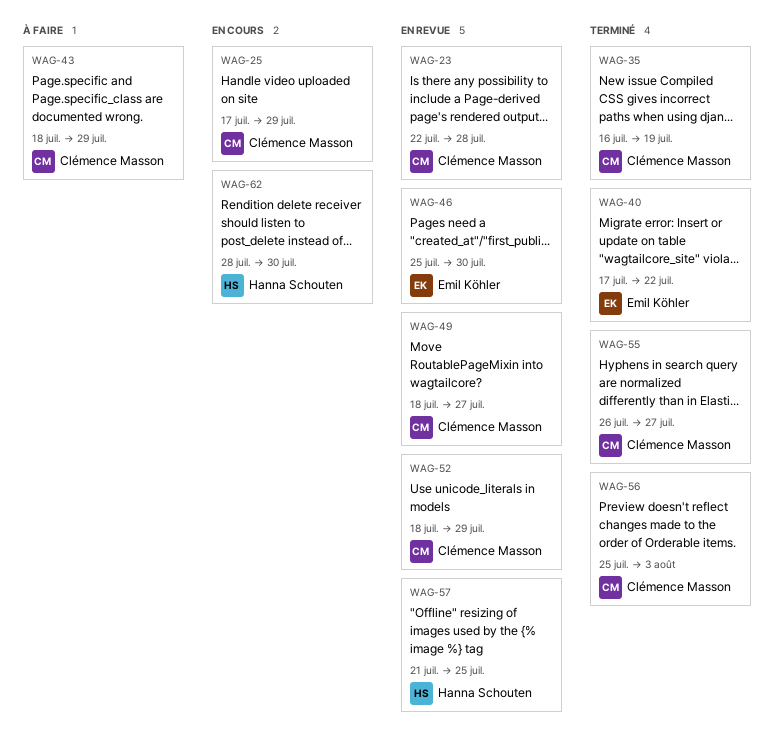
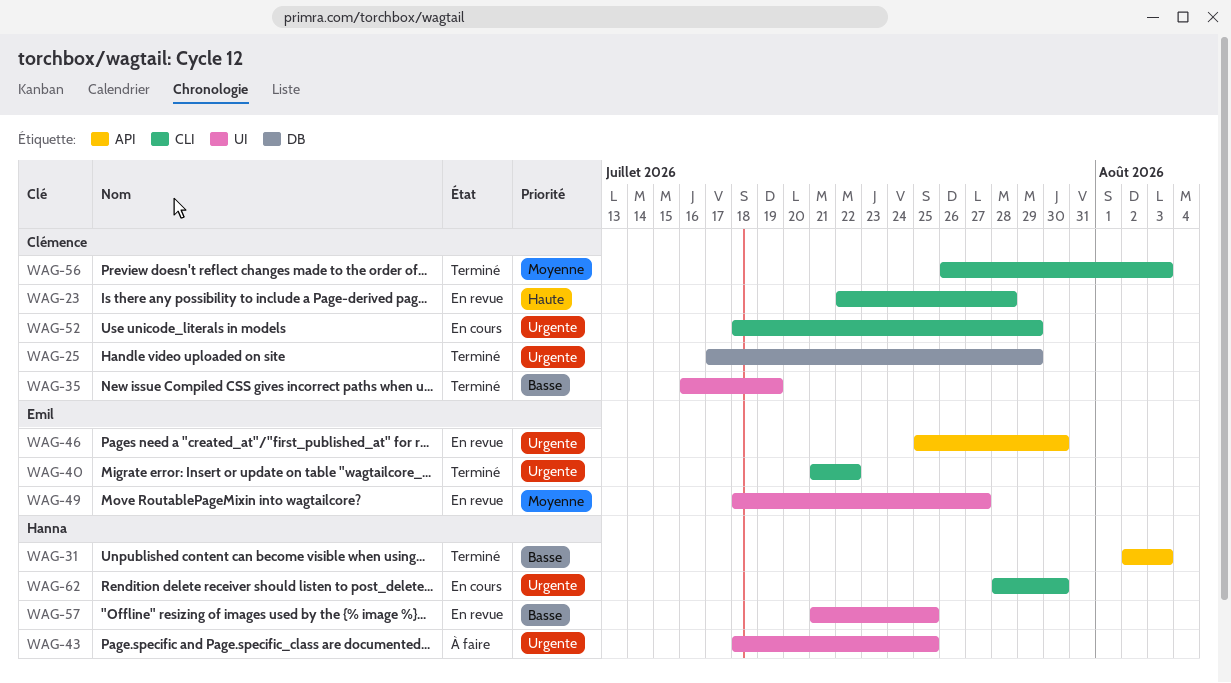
WAG-25, status: En cours -> Terminé
WAG-31: none -> present
WAG-40, start: Jul 17 -> Jul 21
WAG-43, owner: Clémence Masson -> Hanna Schouten
WAG-43, due: Jul 29 -> Jul 25
WAG-49, owner: Clémence Masson -> Emil Köhler
WAG-52, status: En revue -> En cours
WAG-55: present -> none
WAG-56, start: Jul 25 -> Jul 26

